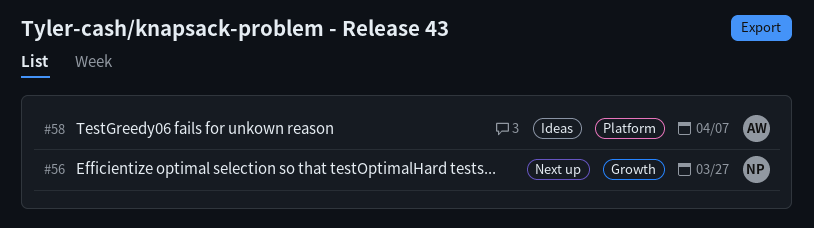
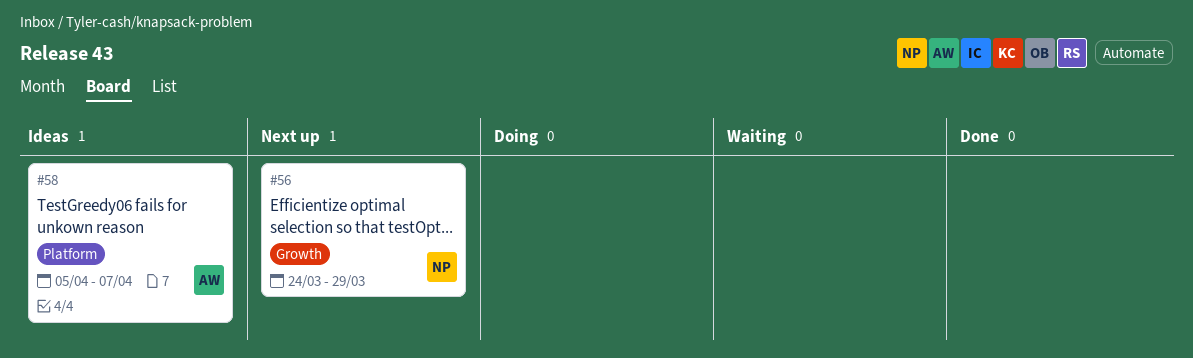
#56, due: Mar 27 -> Mar 29

